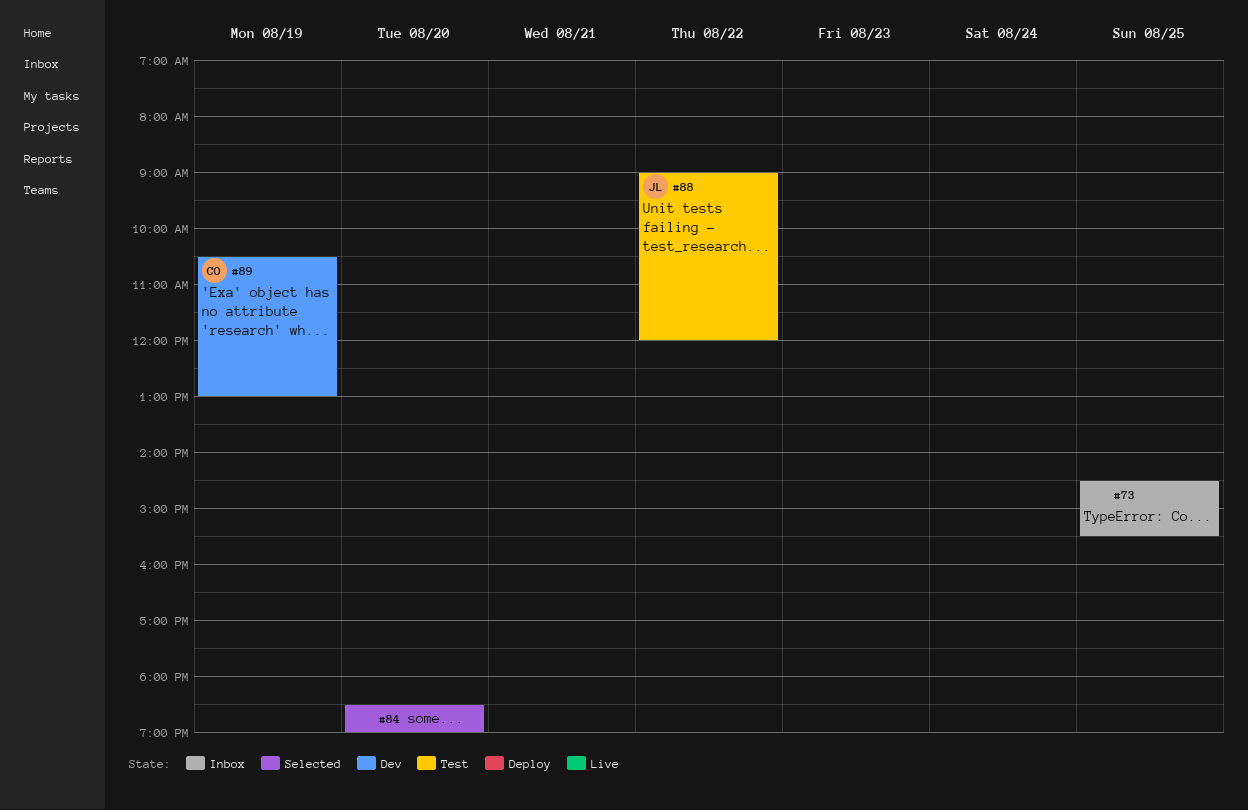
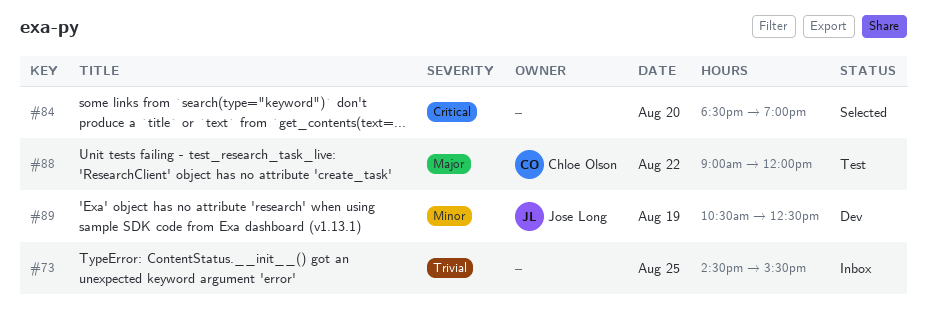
#88, owner: Jose Long -> Chloe Olson
#89, owner: Chloe Olson -> Jose Long
#89, ends: 13:00 -> 12:30

